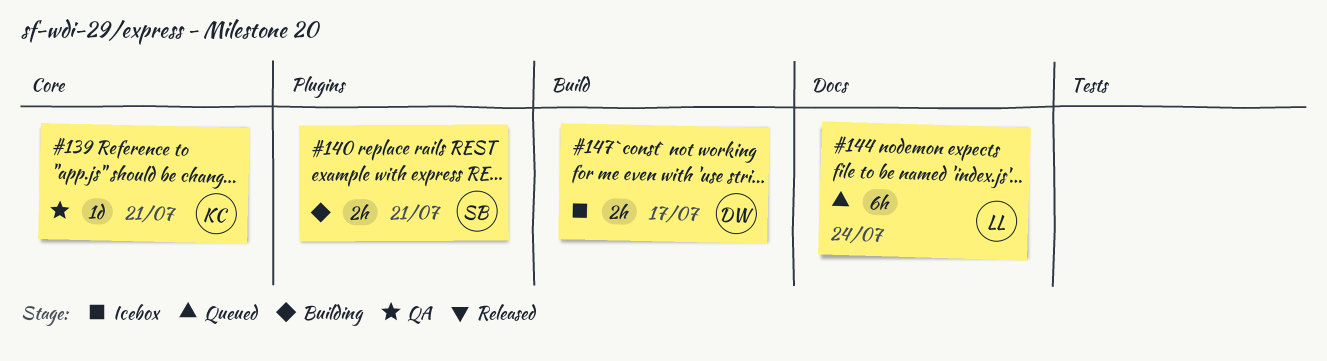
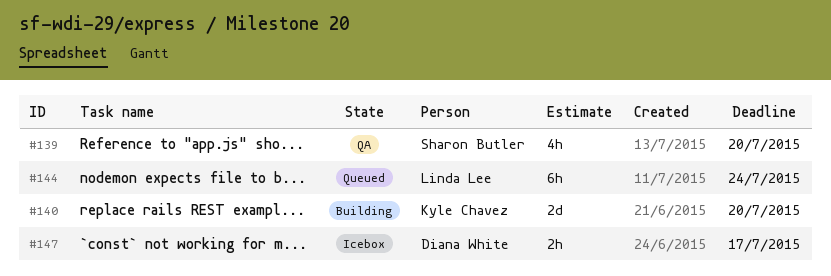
#139, owner: Kyle Chavez -> Sharon Butler
#139, estimate: 1d -> 4h
#139, due: Jul 21 -> Jul 20
#140, owner: Sharon Butler -> Kyle Chavez
#140, estimate: 2h -> 2d
#140, due: Jul 21 -> Jul 20

